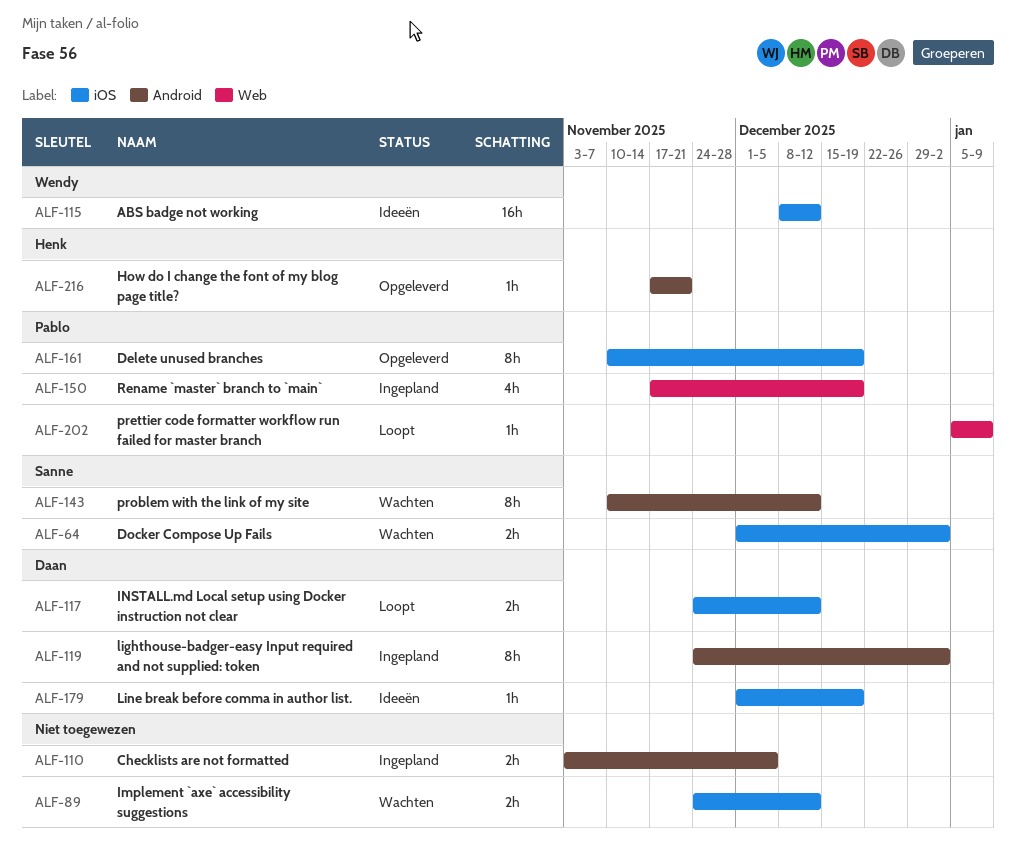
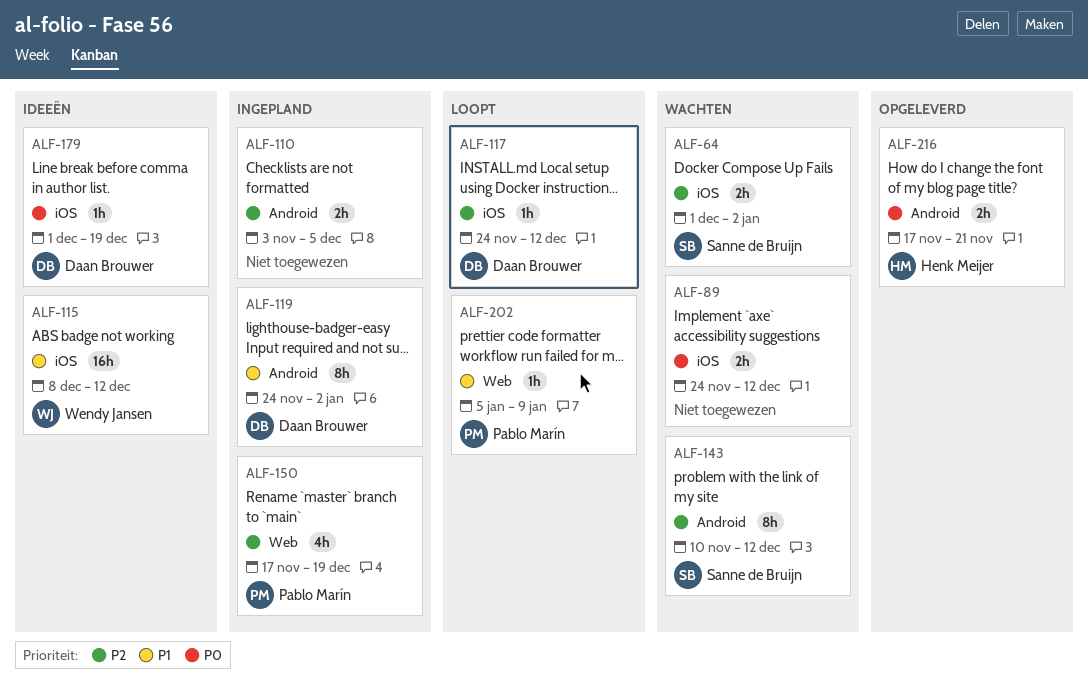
ALF-117, estimate: 2h -> 1h
ALF-161: present -> none
ALF-216, estimate: 1h -> 2h

